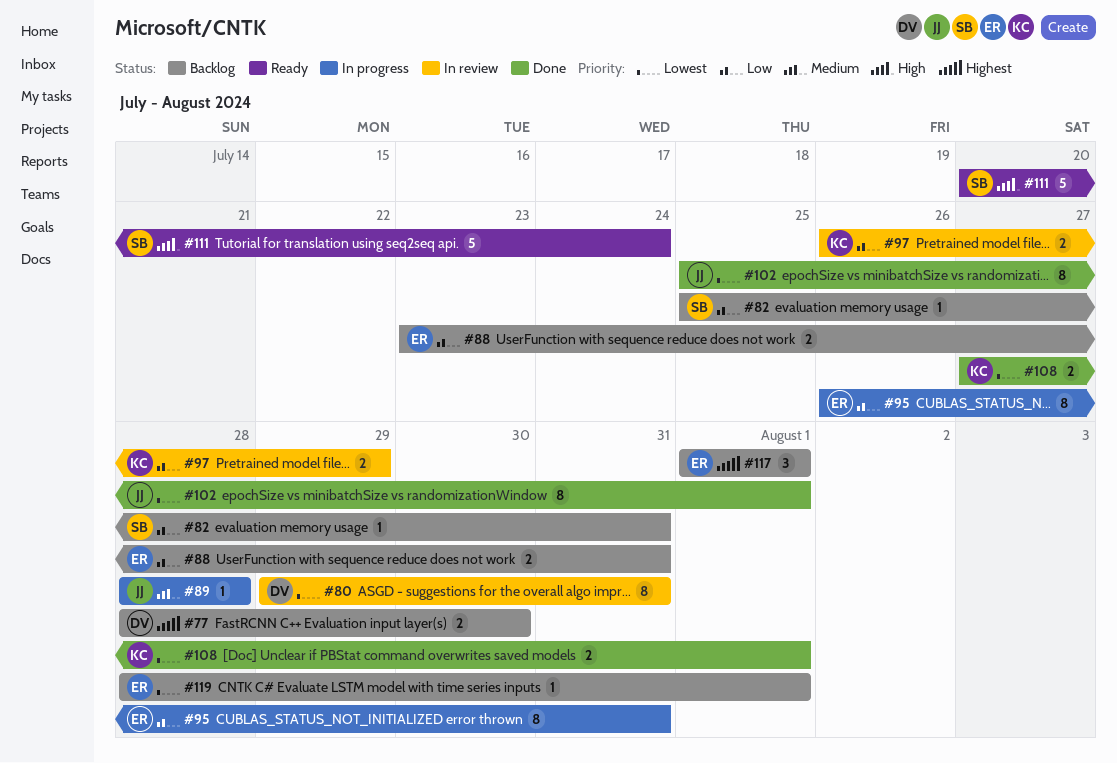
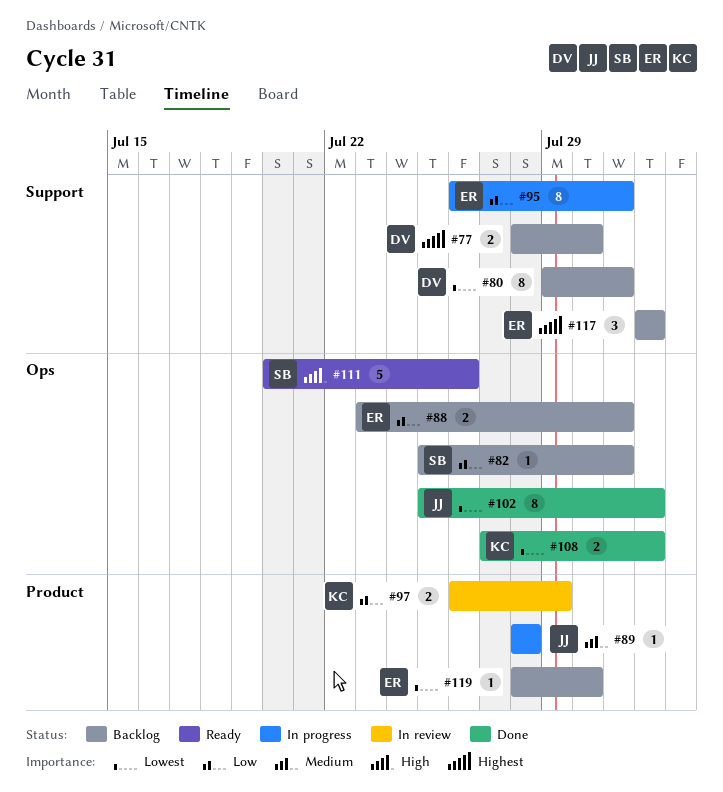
#80, status: In review -> Backlog
#111, due: Jul 24 -> Jul 26
#119, due: Aug 1 -> Jul 30

